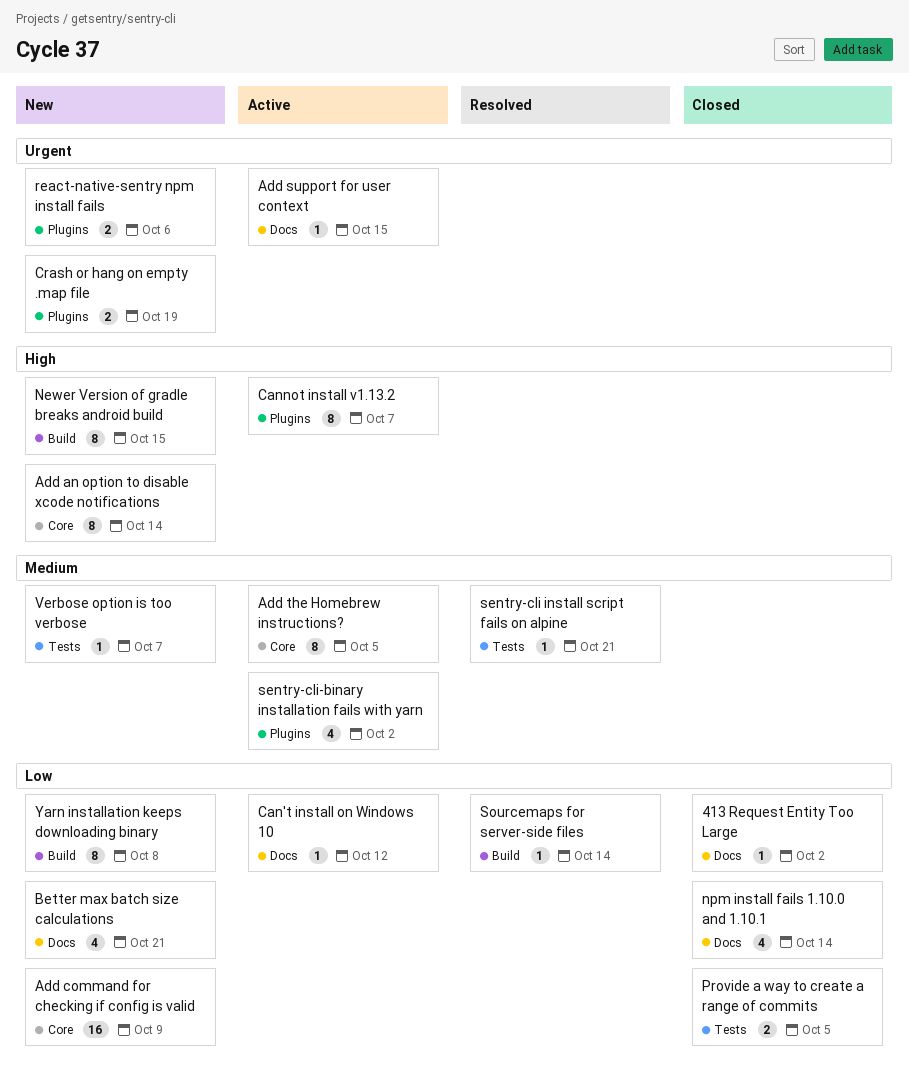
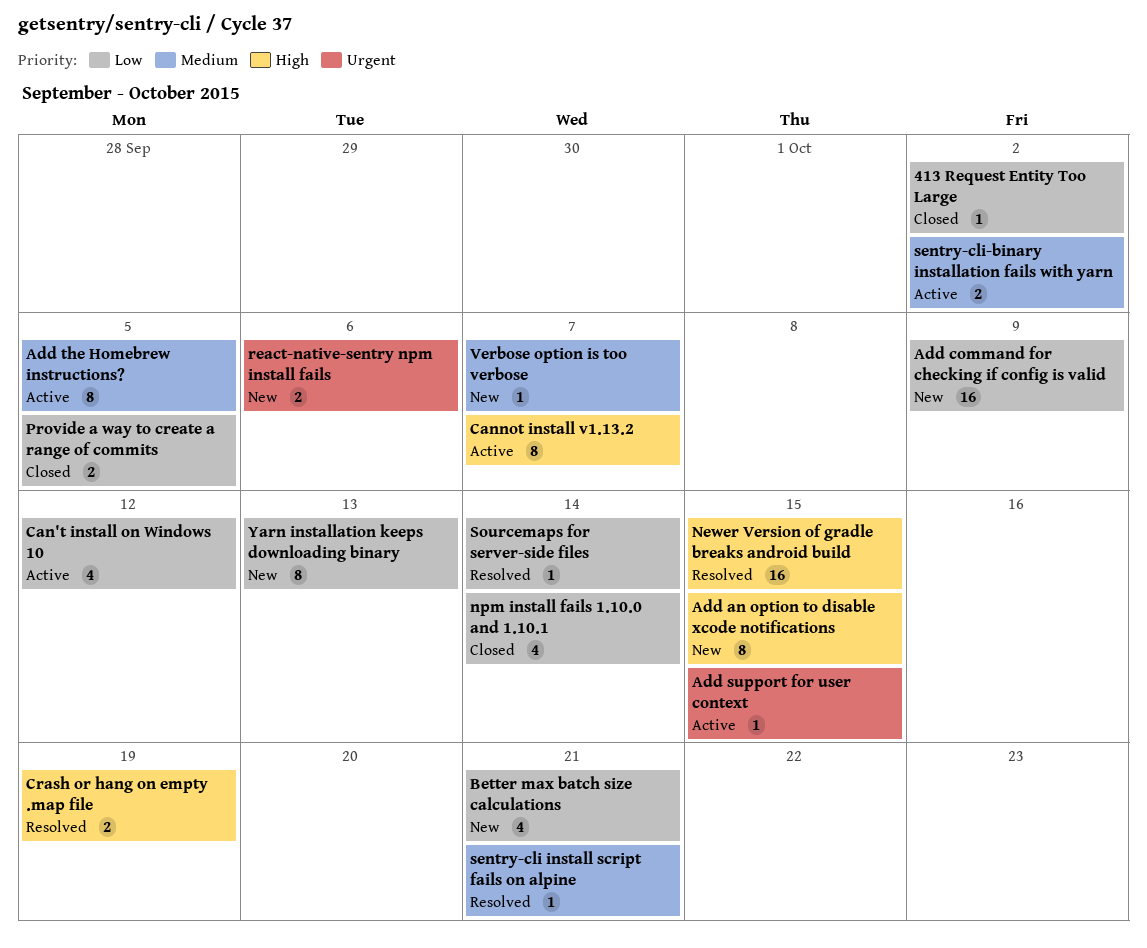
Add an option to disable xcode notifications, due: Oct 14 -> Oct 15
Can't install on Windows 10, estimate: 1 -> 4
Crash or hang on empty .map file, status: New -> Resolved
Crash or hang on empty .map file, priority: Urgent -> High
Newer Version of gradle breaks android build, status: New -> Resolved
Newer Version of gradle breaks android build, estimate: 8 -> 16
sentry-cli-binary installation fails with yarn, estimate: 4 -> 2
Yarn installation keeps downloading binary, due: Oct 8 -> Oct 13

